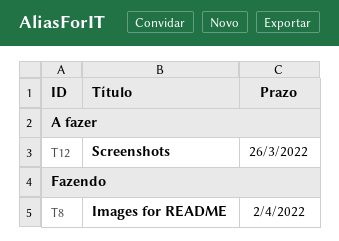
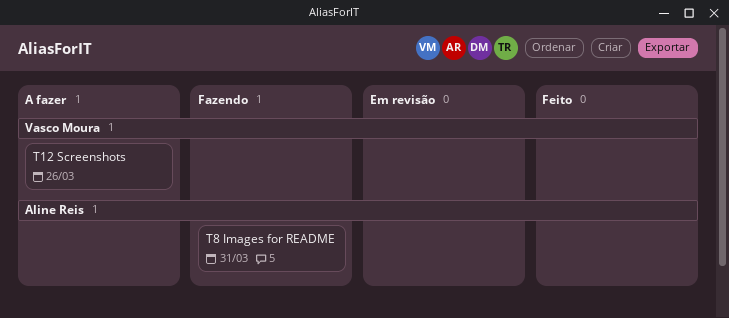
T8, due: Apr 2 -> Mar 31

